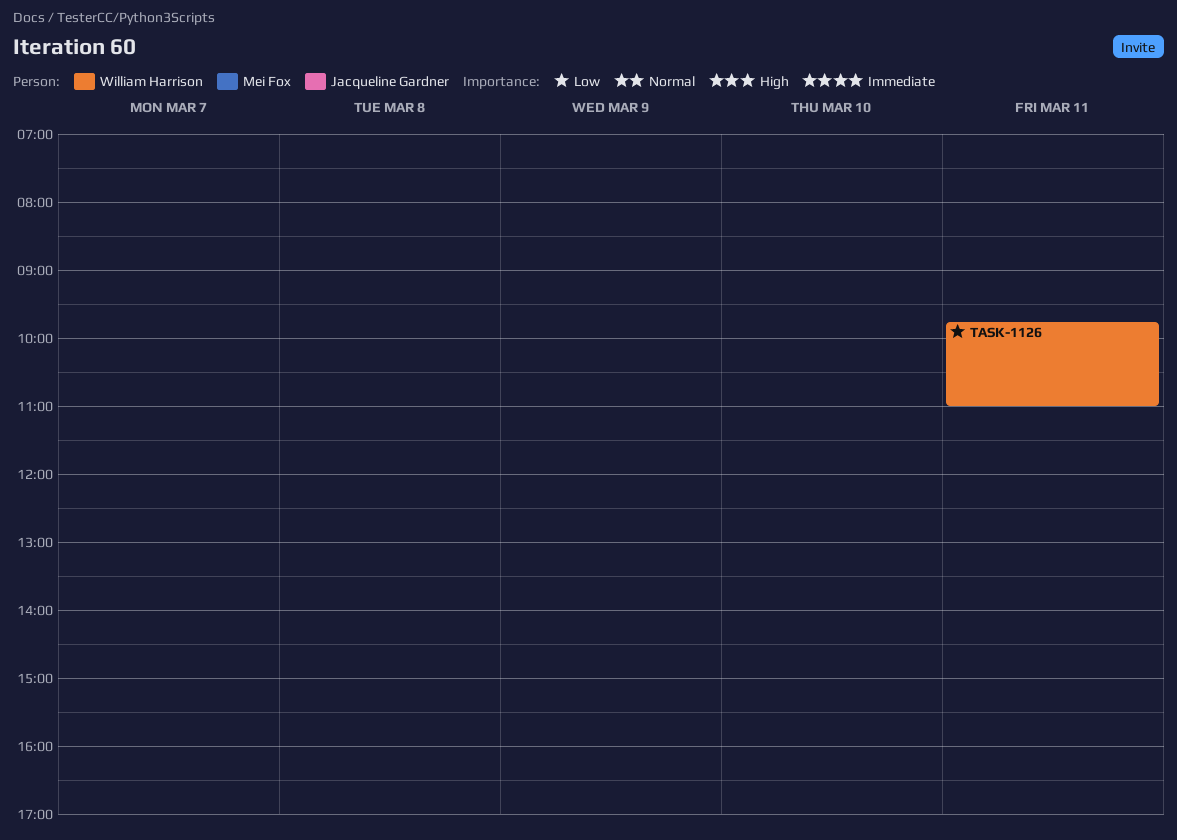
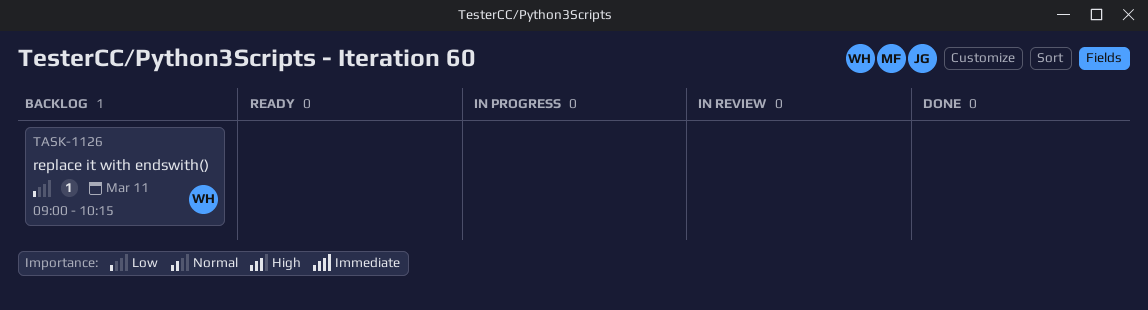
TASK-1126, begins: 09:45 -> 09:00
TASK-1126, ends: 11:00 -> 10:15

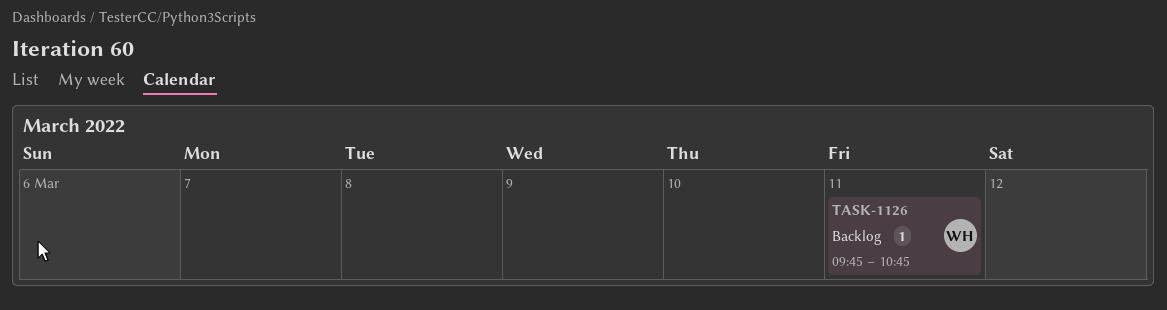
TASK-1126, begins: 09:00 -> 09:45
TASK-1126, ends: 10:15 -> 10:45

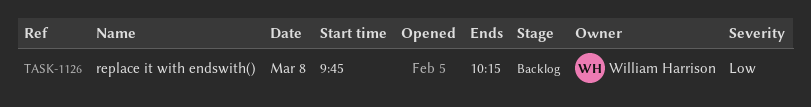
TASK-1126, day: Mar 11 -> Mar 8
TASK-1126, ends: 10:45 -> 10:15

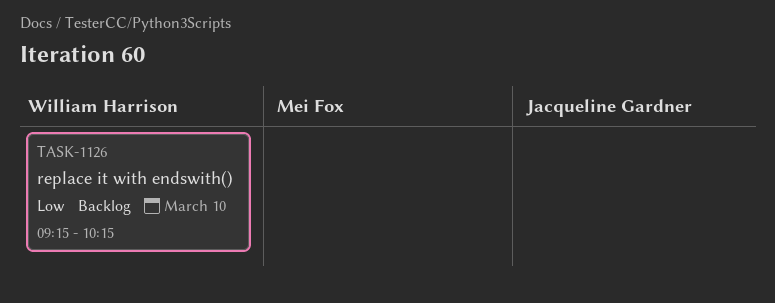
TASK-1126, day: Mar 8 -> Mar 10
TASK-1126, begins: 09:45 -> 09:15

